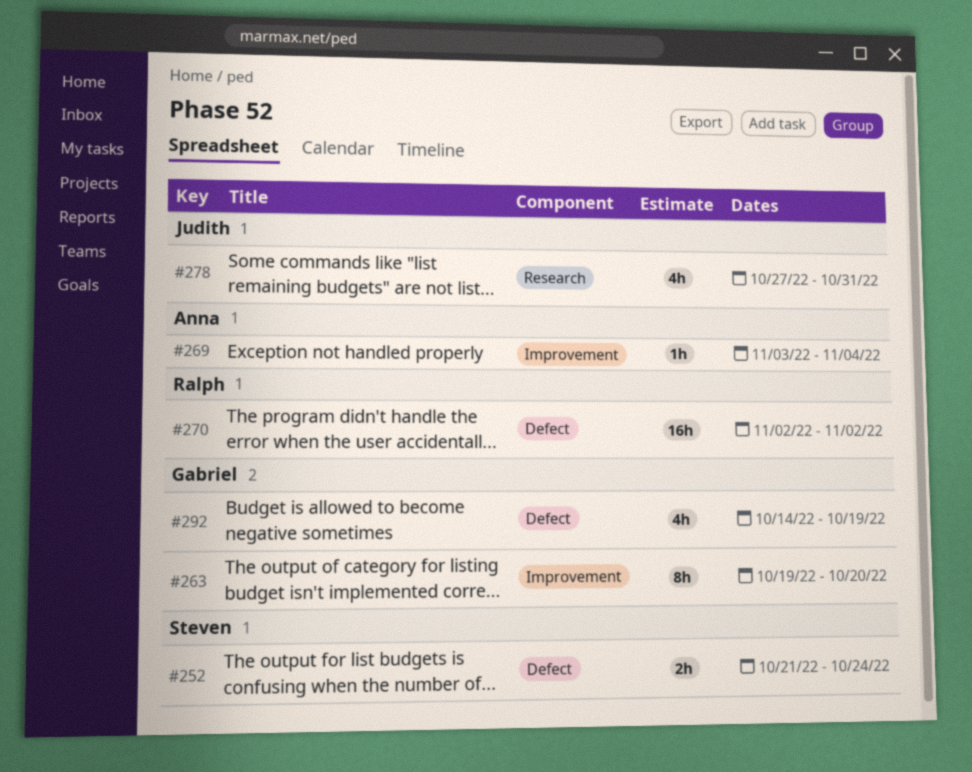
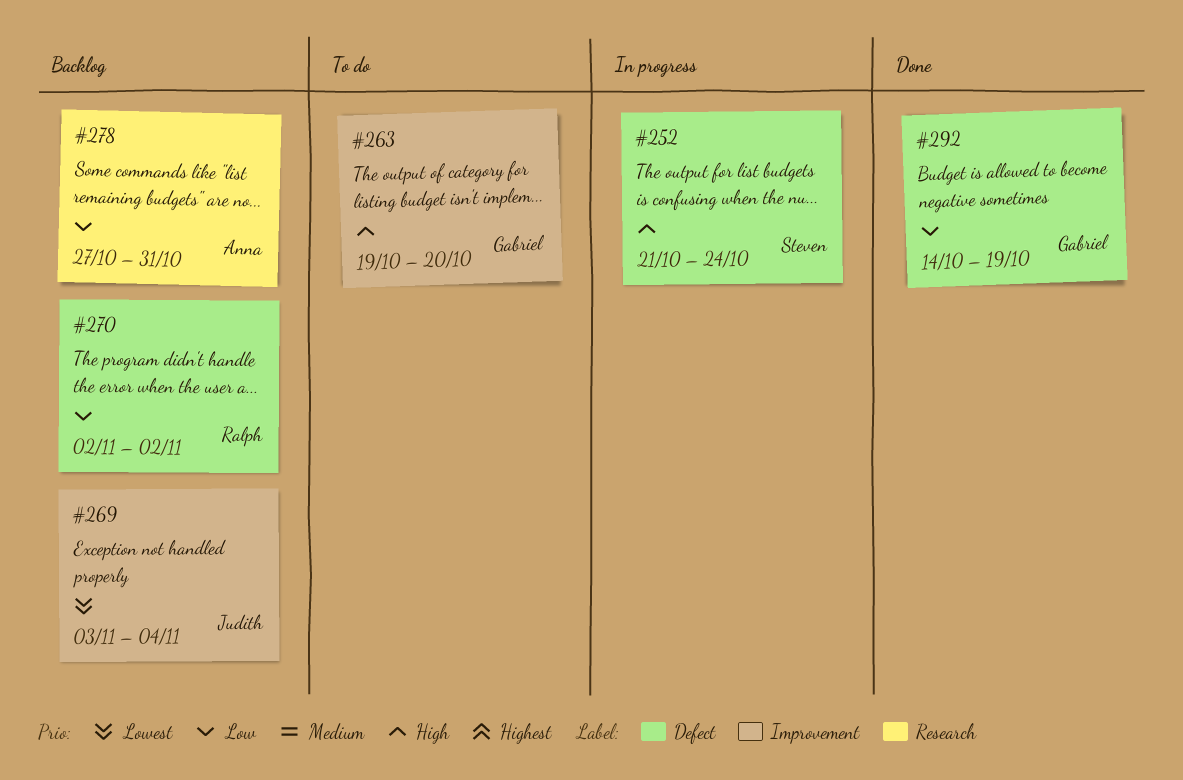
#269, owner: Anna -> Judith
#278, owner: Judith -> Anna

